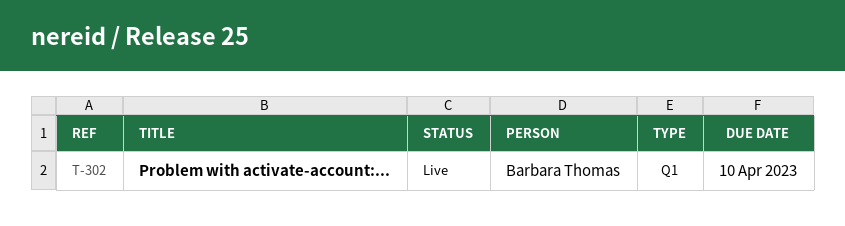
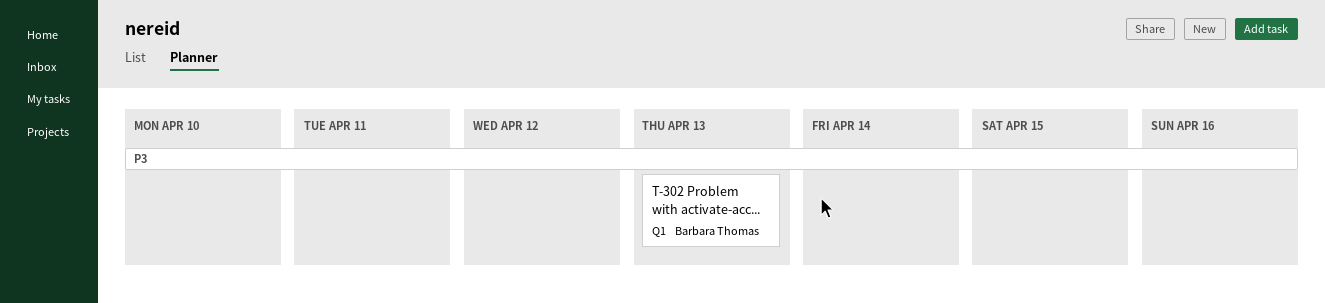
T-302, due: Apr 10 -> Apr 13

